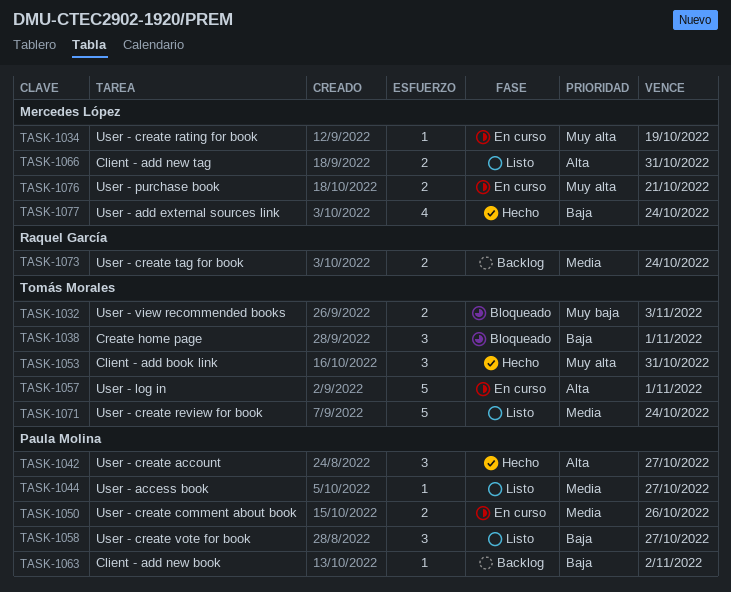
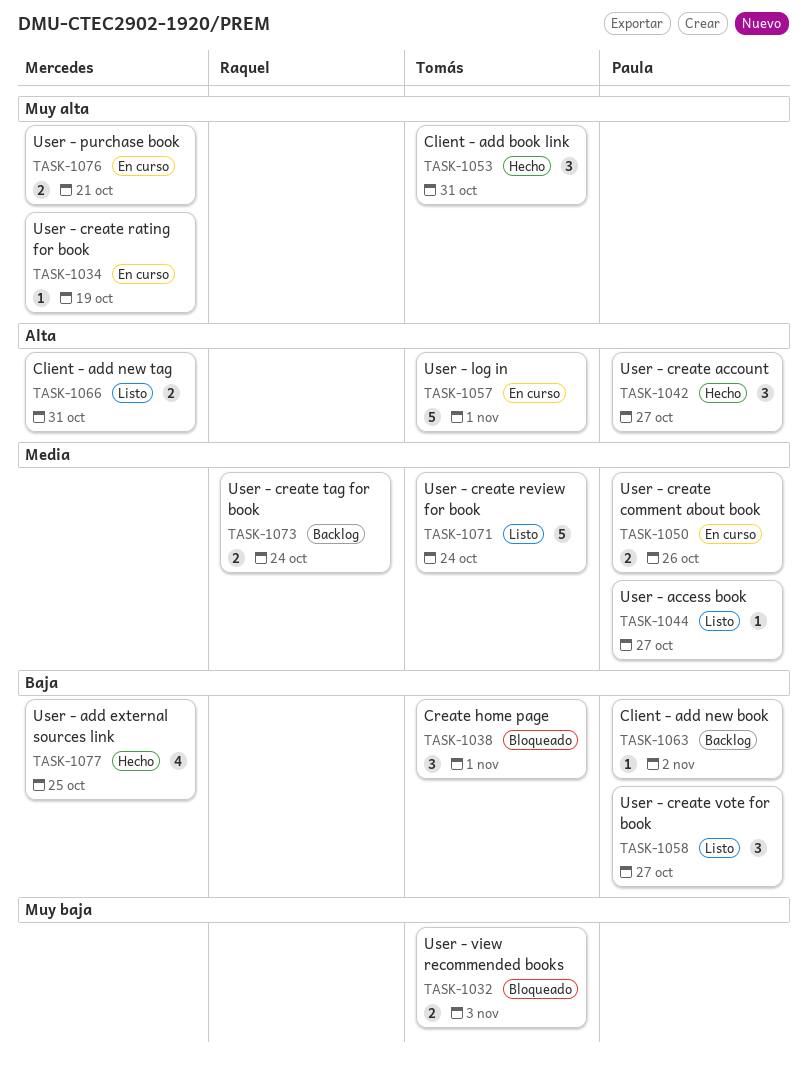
TASK-1077, due: Oct 24 -> Oct 25

